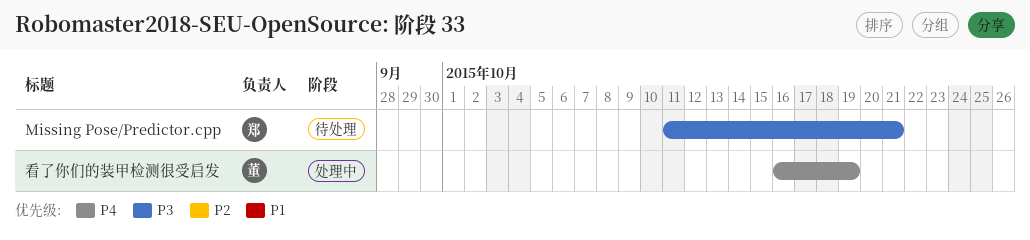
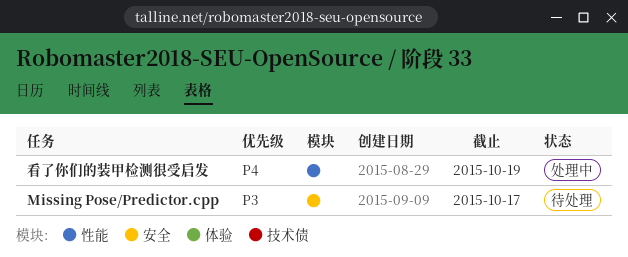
Missing Pose/Predictor.cpp, due: Oct 21 -> Oct 17

